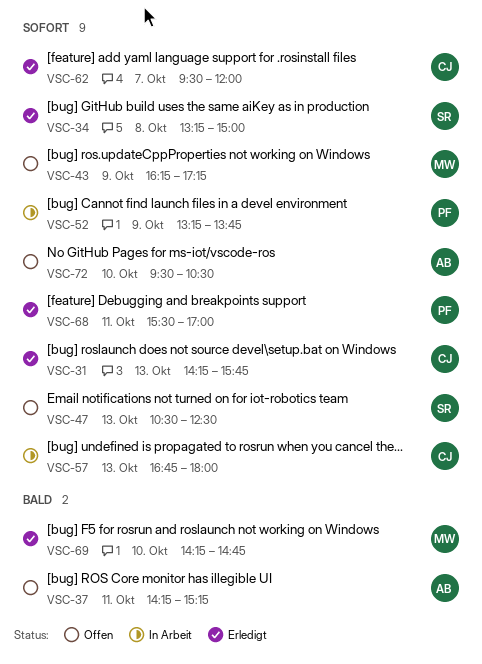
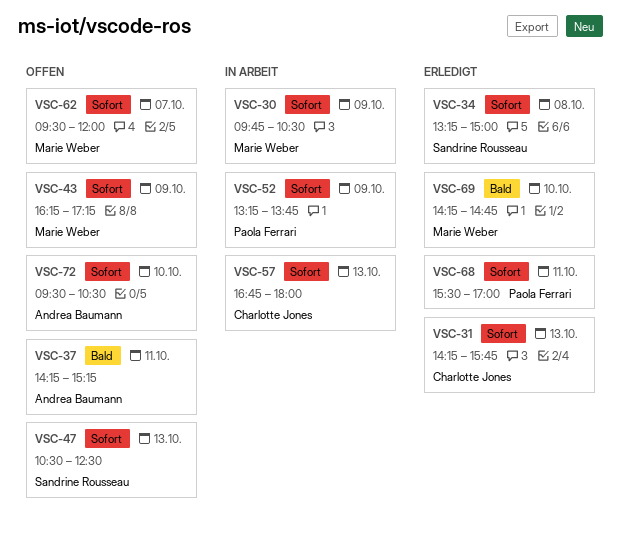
VSC-30: none -> present
VSC-62, status: Erledigt -> Offen
VSC-62, owner: Charlotte Jones -> Marie Weber

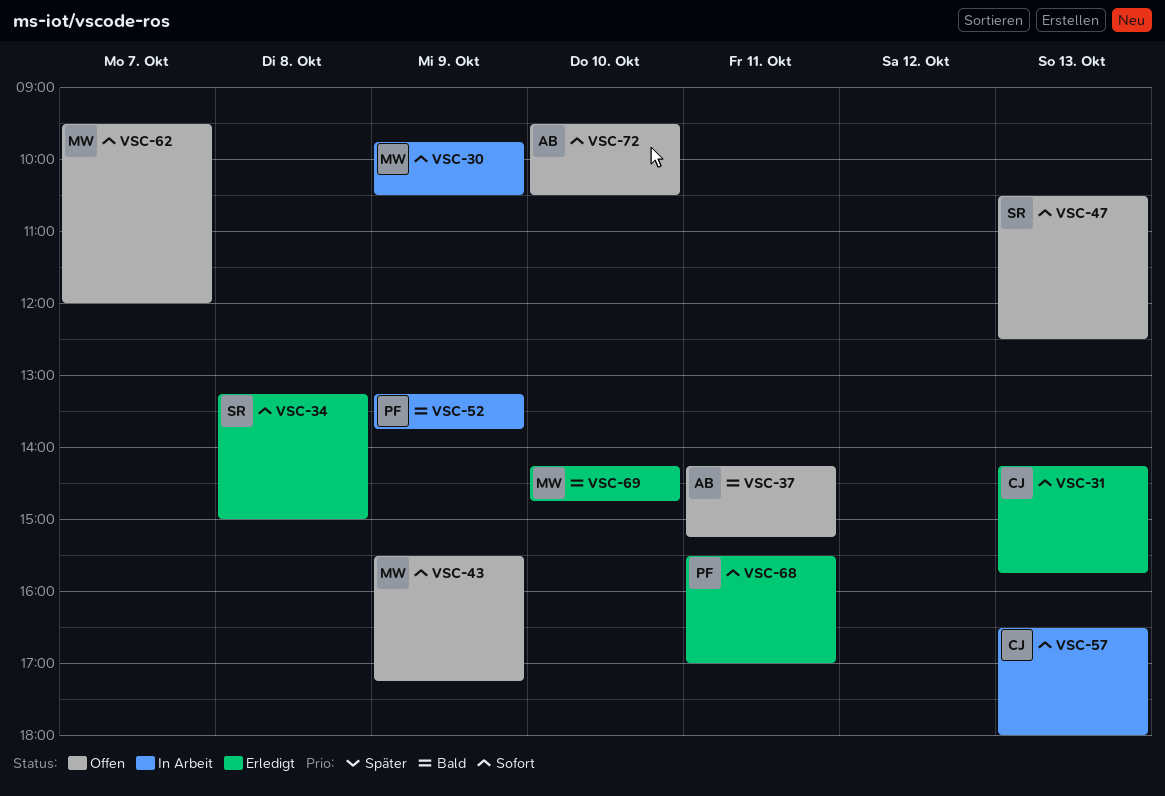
VSC-43, begins: 16:15 -> 15:30
VSC-52, priority: Sofort -> Bald
VSC-57, begins: 16:45 -> 16:30

